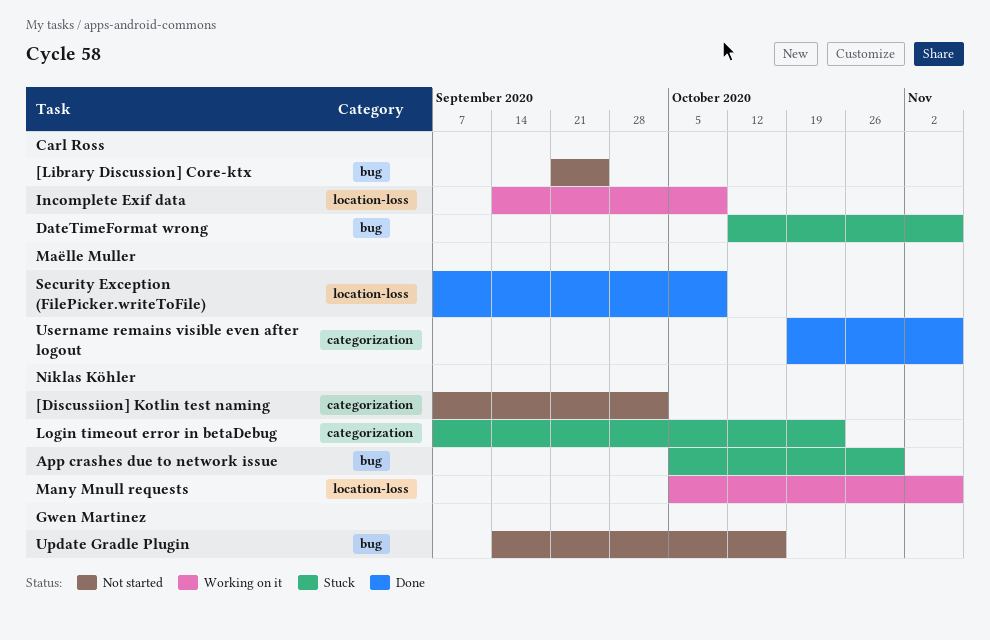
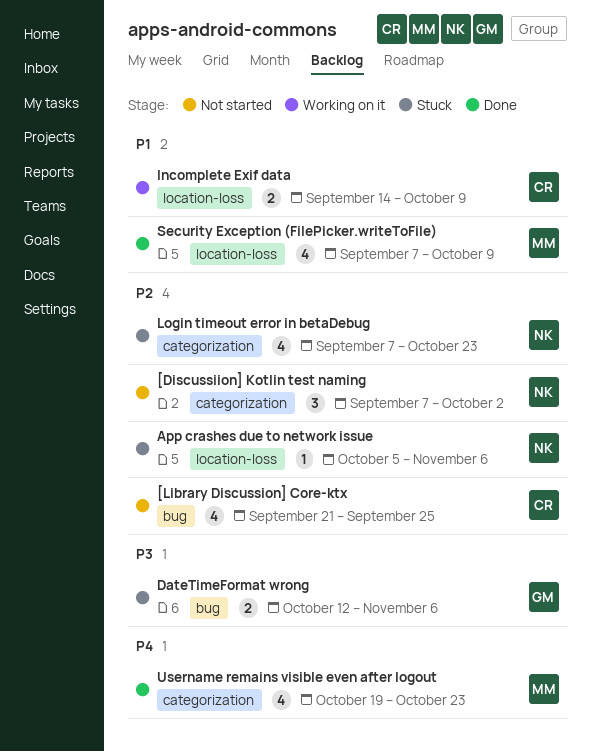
App crashes due to network issue, label: bug -> location-loss
App crashes due to network issue, due: Oct 30 -> Nov 6
DateTimeFormat wrong, owner: Carl Ross -> Gwen Martinez
Many Mnull requests: present -> none
Update Gradle Plugin: present -> none
Username remains visible even after logout, due: Nov 6 -> Oct 23

